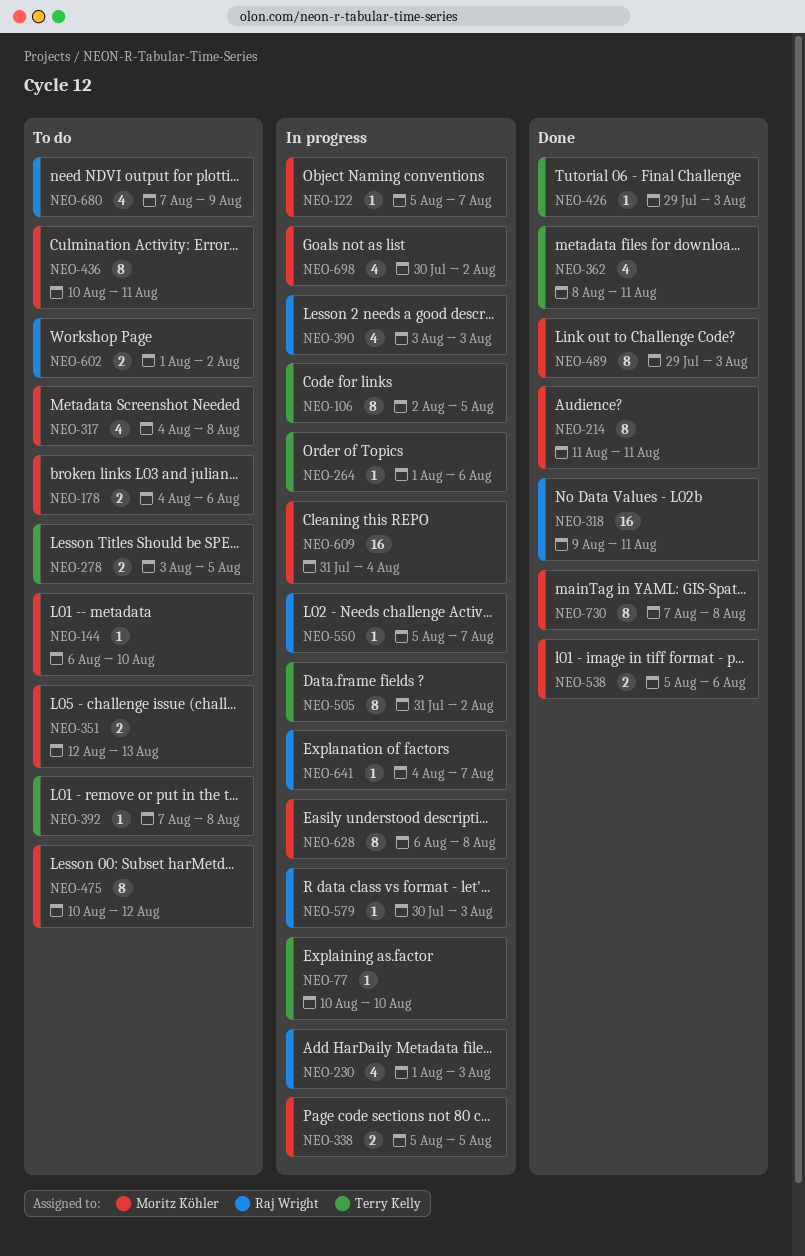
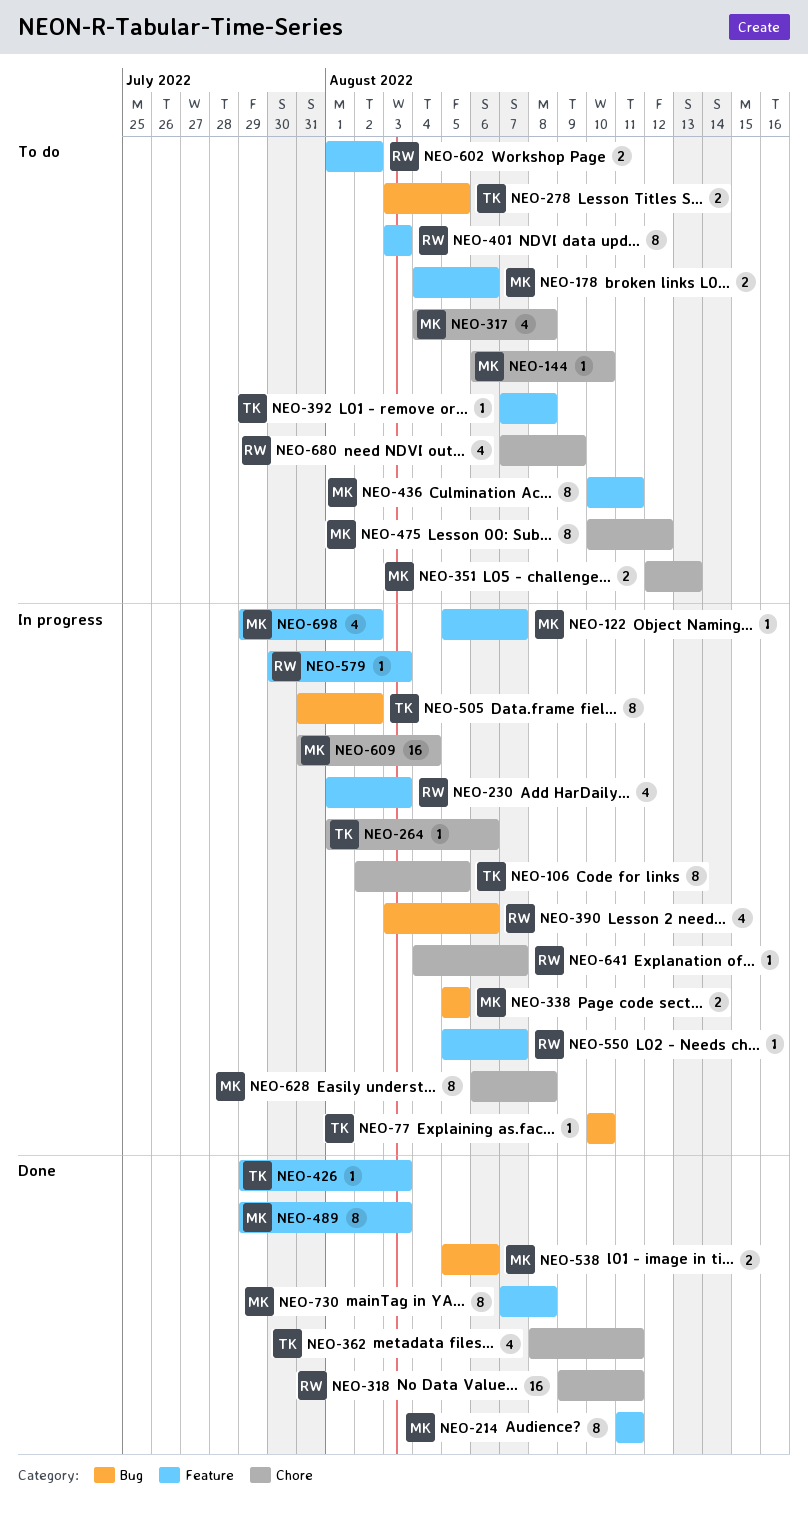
NEO-390, due: Aug 3 -> Aug 6
NEO-401: none -> present
NEO-698, start: Jul 30 -> Jul 29

